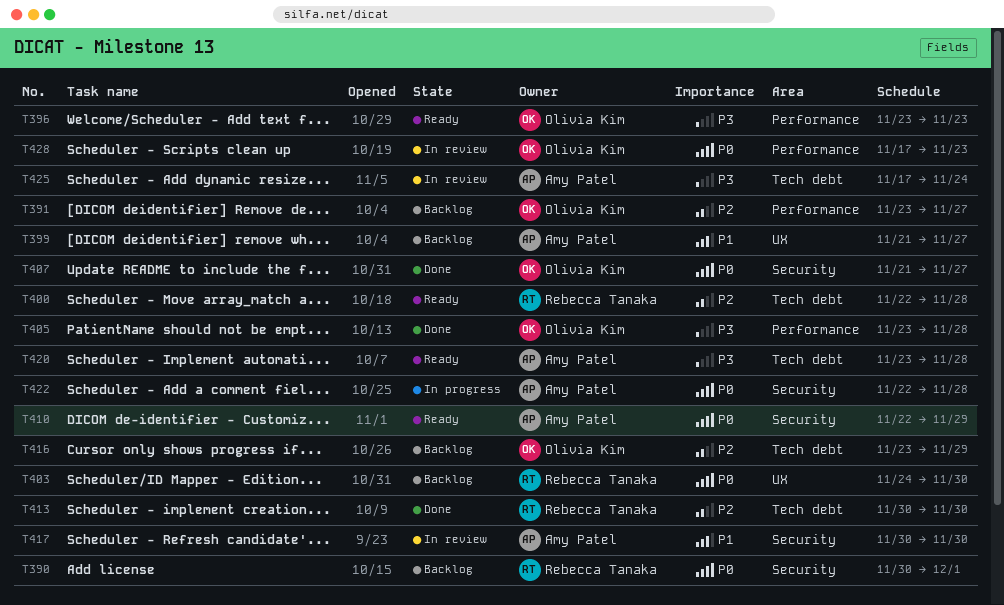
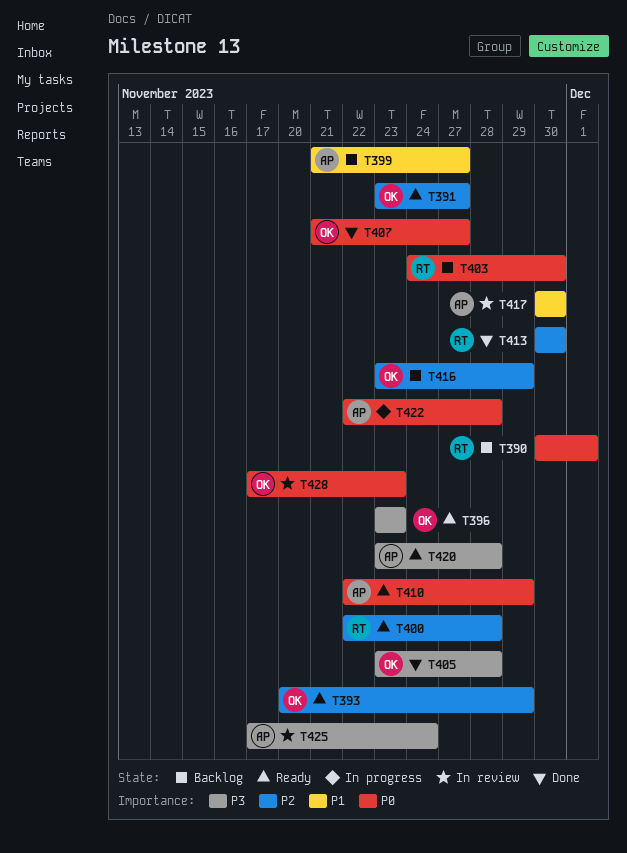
T391, status: Backlog -> Ready
T393: none -> present

